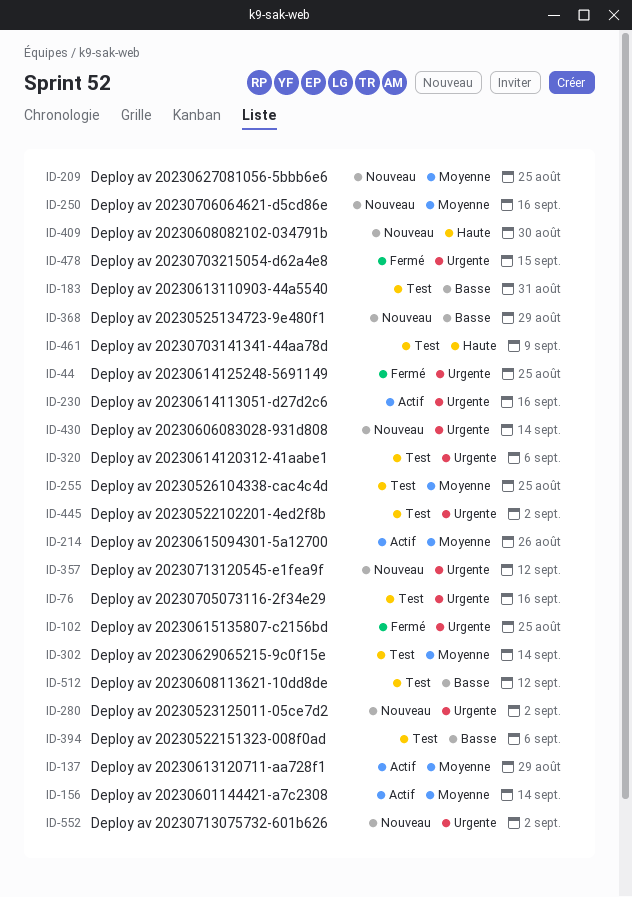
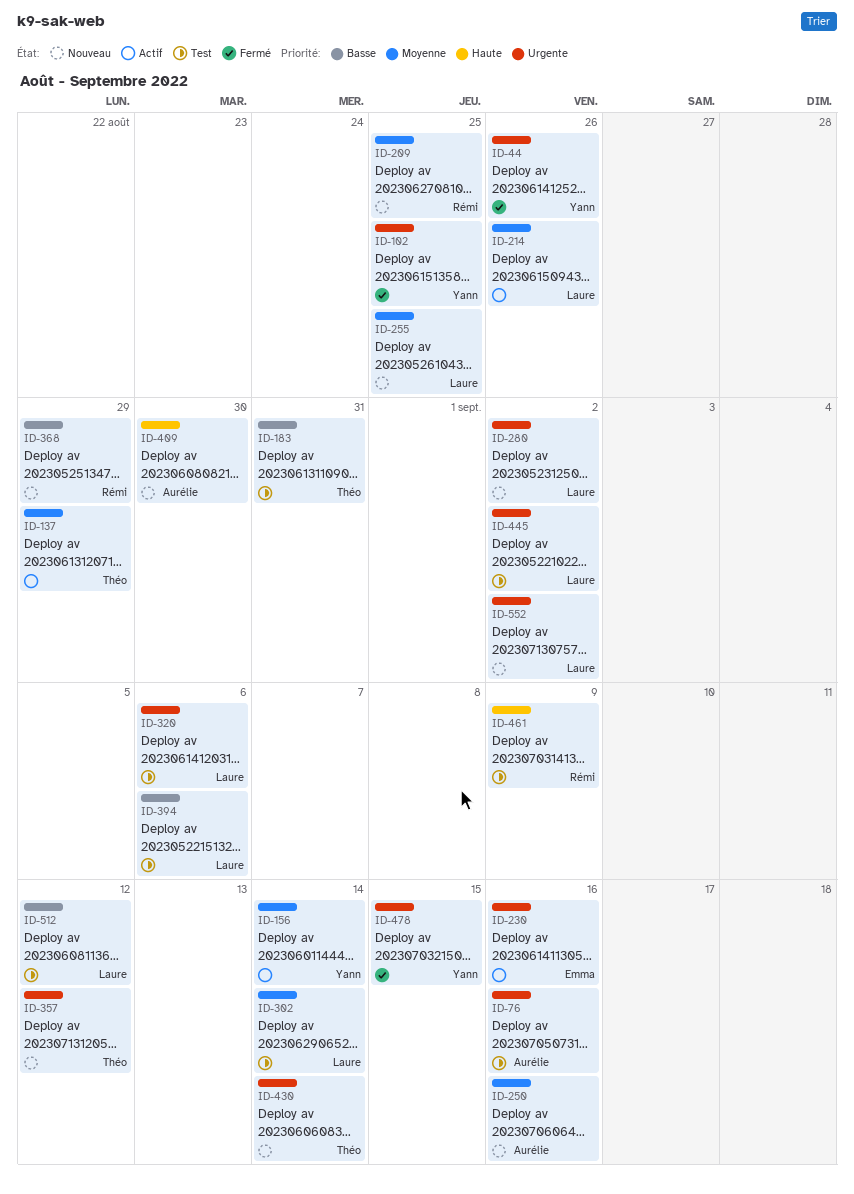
ID-44, due: Aug 25 -> Aug 26
ID-255, status: Test -> Nouveau

